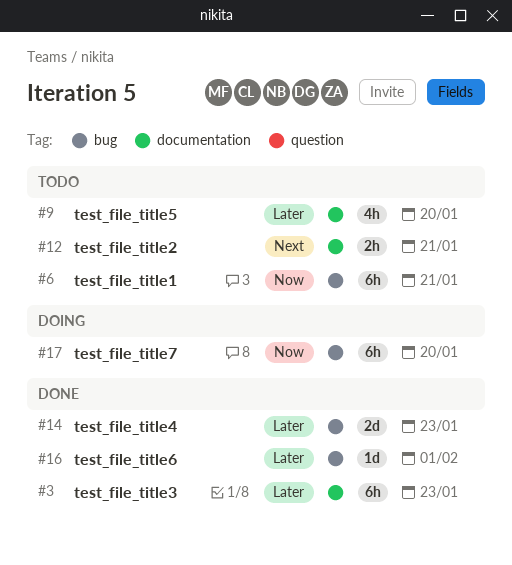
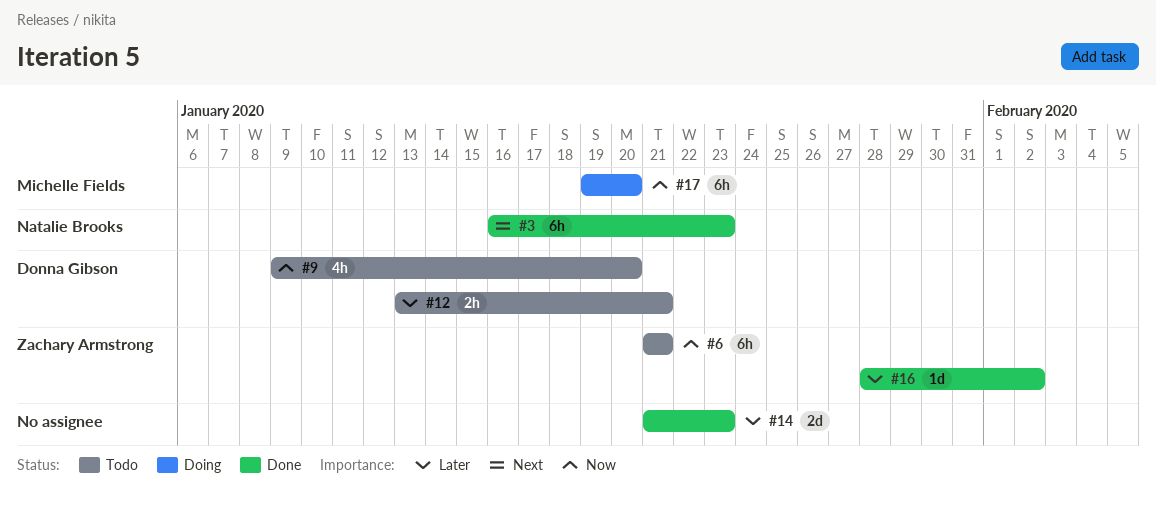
#3, priority: Later -> Next
#9, priority: Later -> Now
#12, priority: Next -> Later
#16, due: Feb 1 -> Feb 2

